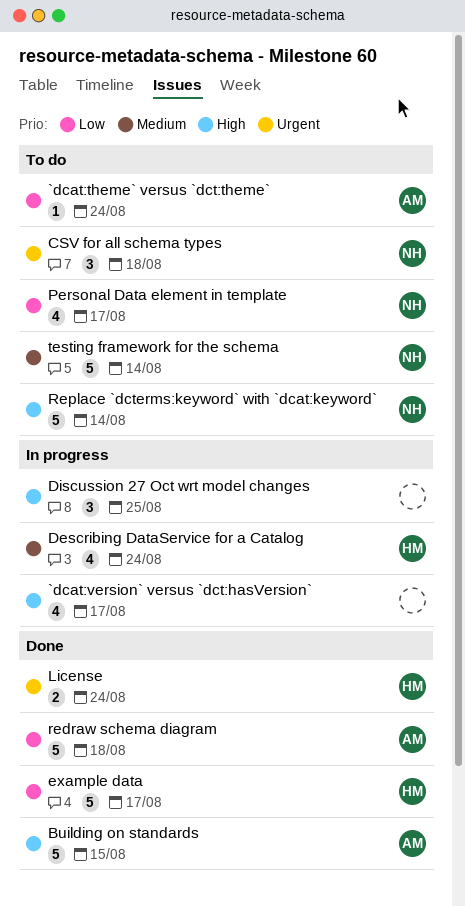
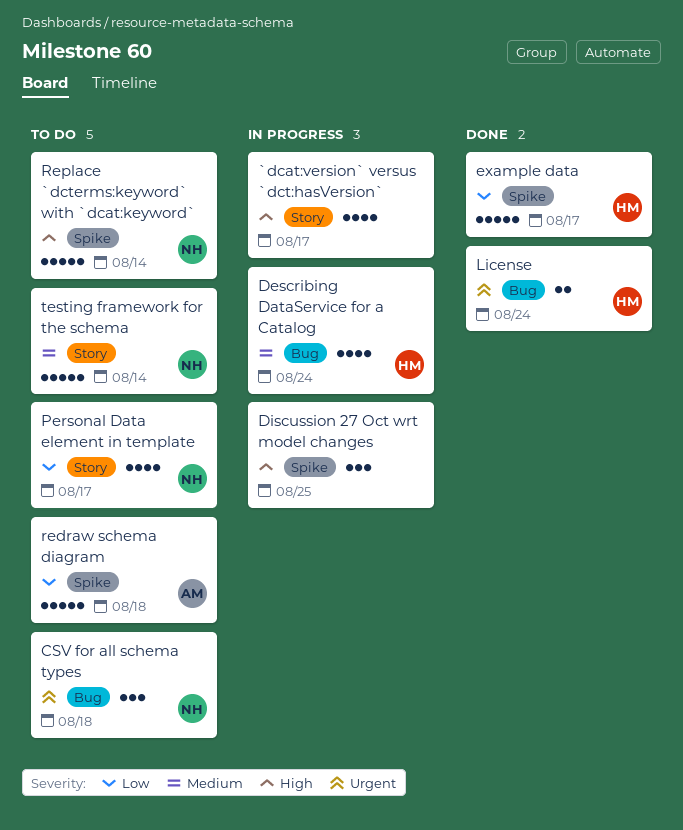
`dcat:theme` versus `dct:theme`: present -> none
Building on standards: present -> none
redraw schema diagram, status: Done -> To do

